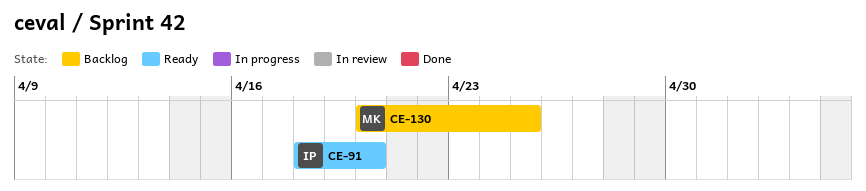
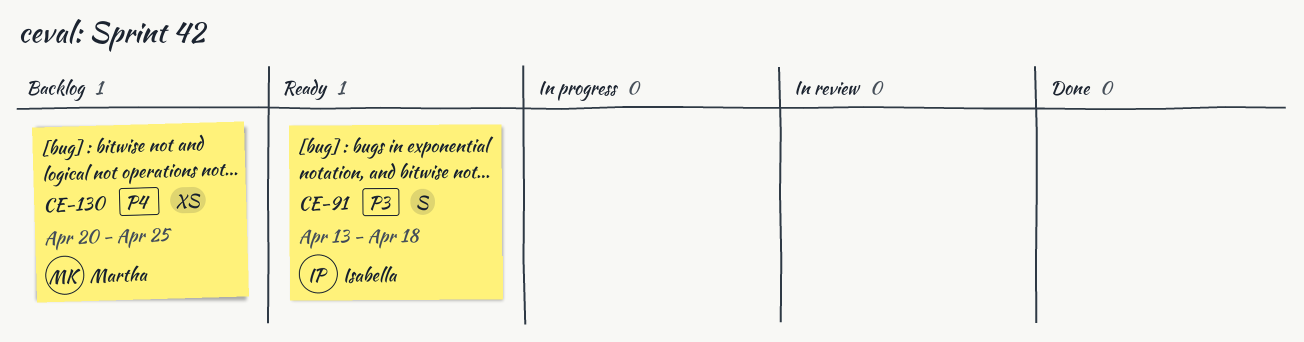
CE-91, start: Apr 18 -> Apr 13
CE-91, due: Apr 20 -> Apr 18

